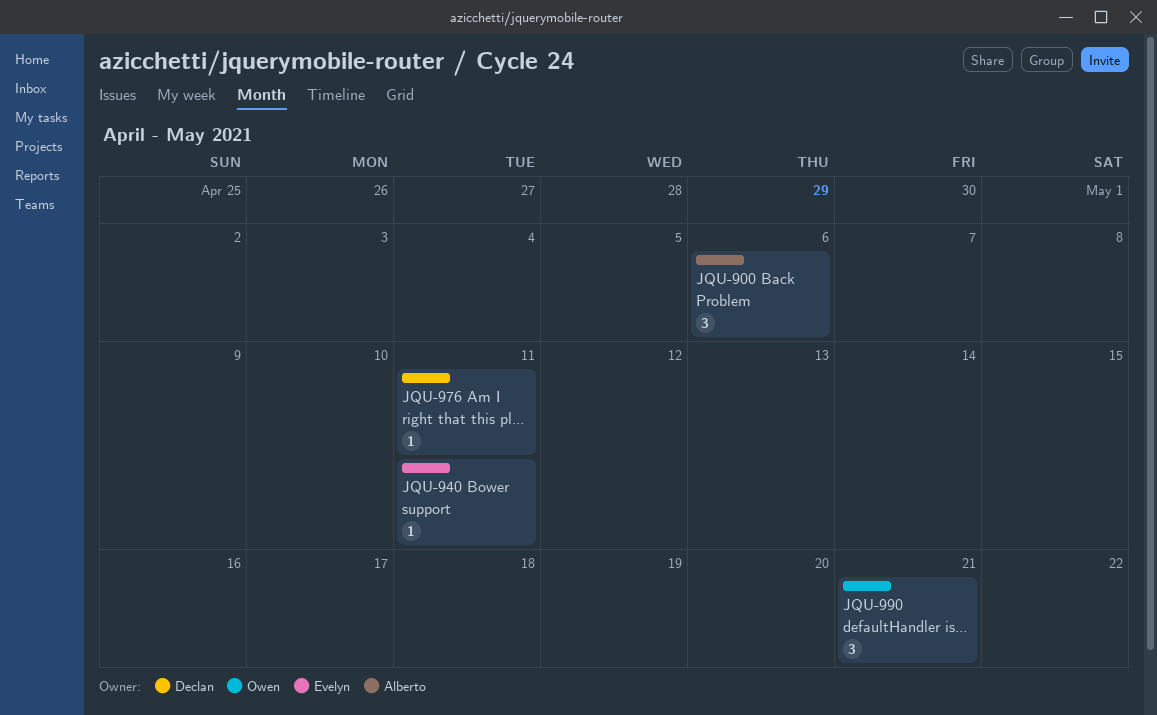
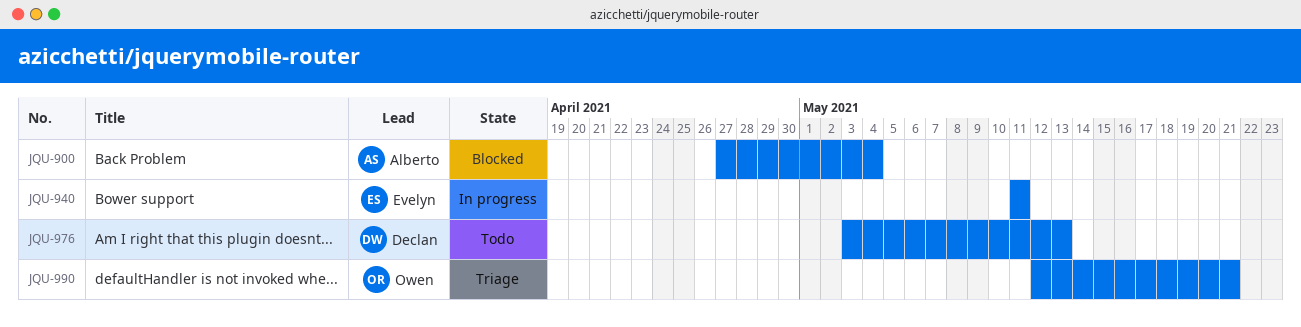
JQU-900, due: May 6 -> May 4
JQU-976, due: May 11 -> May 13

